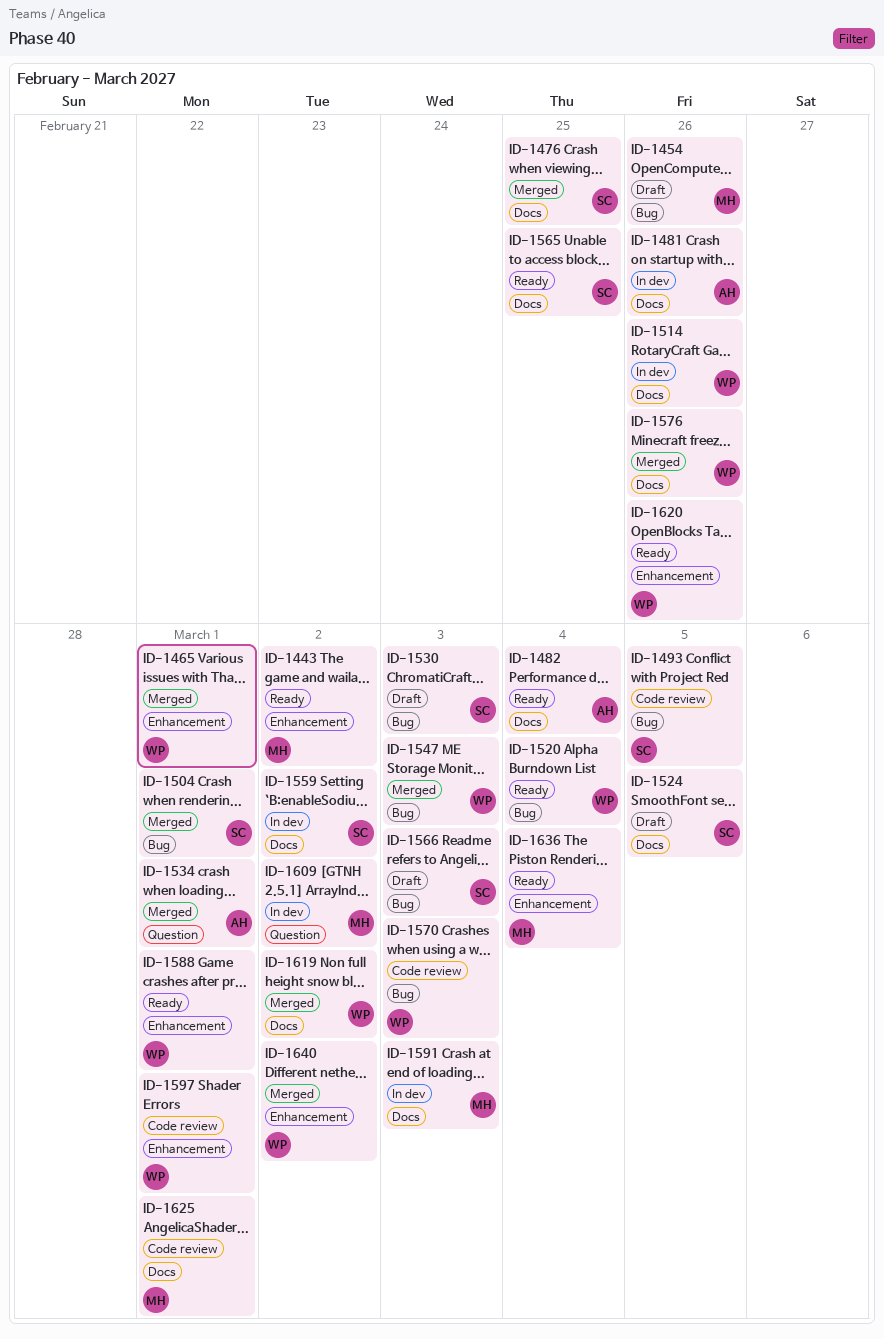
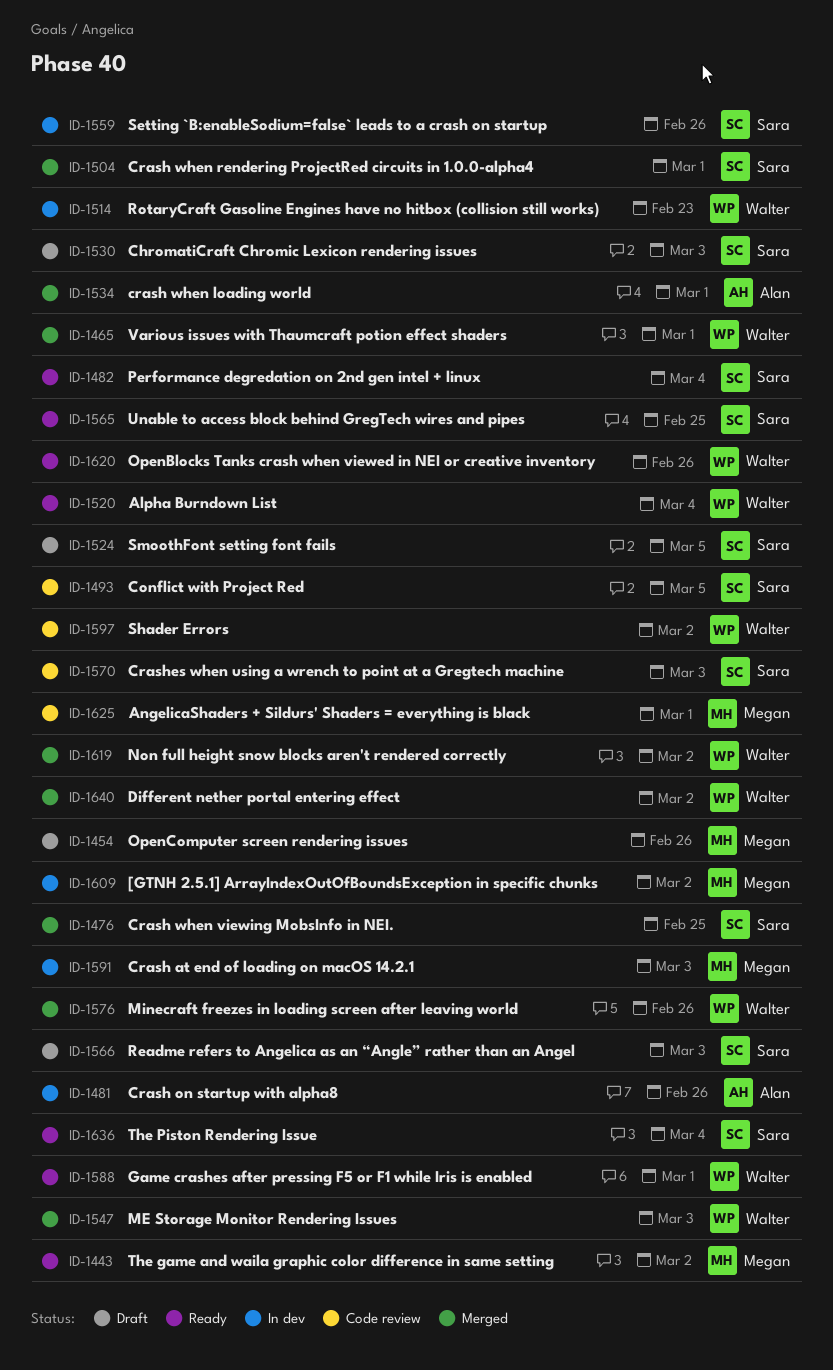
ID-1482, owner: Alan -> Sara
ID-1514, due: Feb 26 -> Feb 23
ID-1559, due: Mar 2 -> Feb 26
ID-1570, owner: Walter -> Sara
ID-1597, due: Mar 1 -> Mar 2
ID-1636, owner: Megan -> Sara

